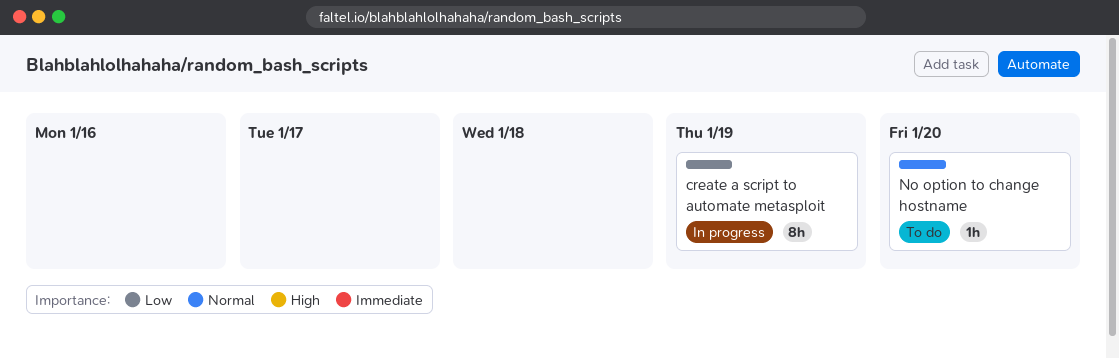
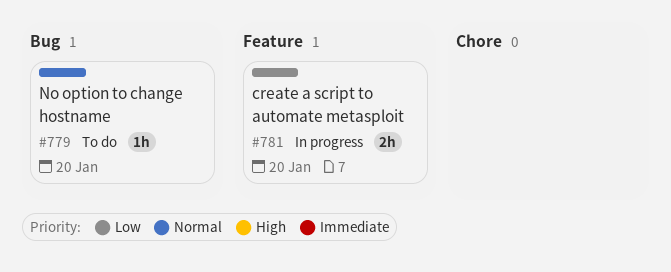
create a script to automate metasploit, estimate: 8h -> 2h
create a script to automate metasploit, due: Jan 19 -> Jan 20

